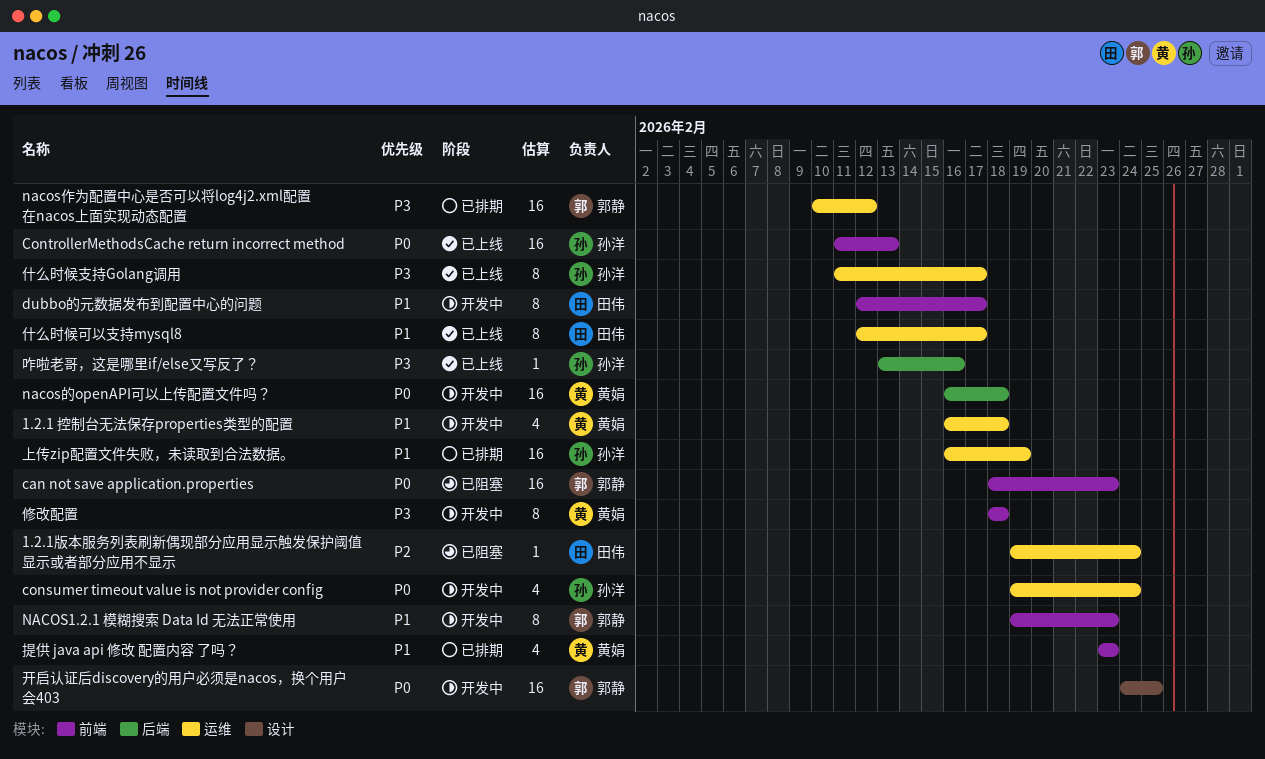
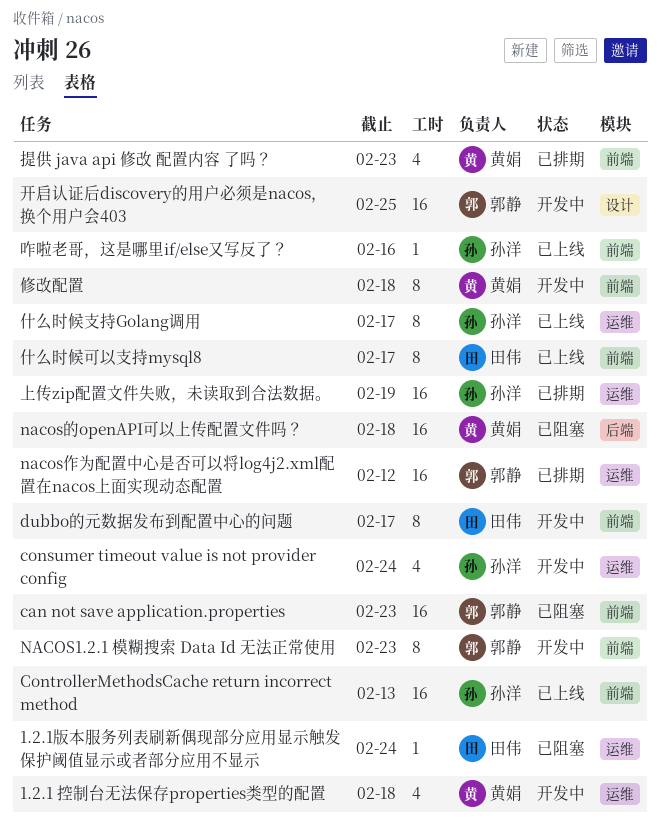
nacos的openAPI可以上传配置文件吗？, status: 开发中 -> 已阻塞
什么时候可以支持mysql8, label: 运维 -> 前端
咋啦老哥，这是哪里if/else又写反了？, label: 后端 -> 前端

